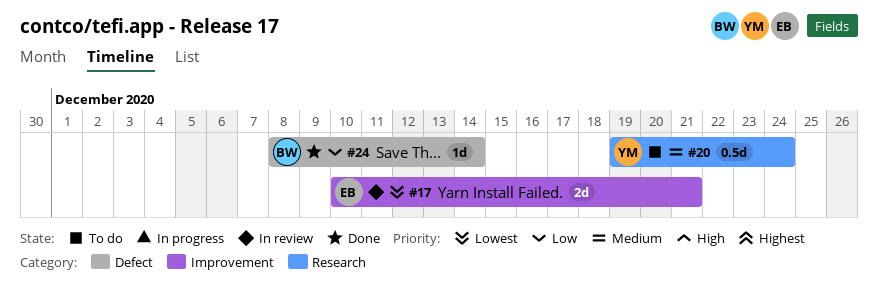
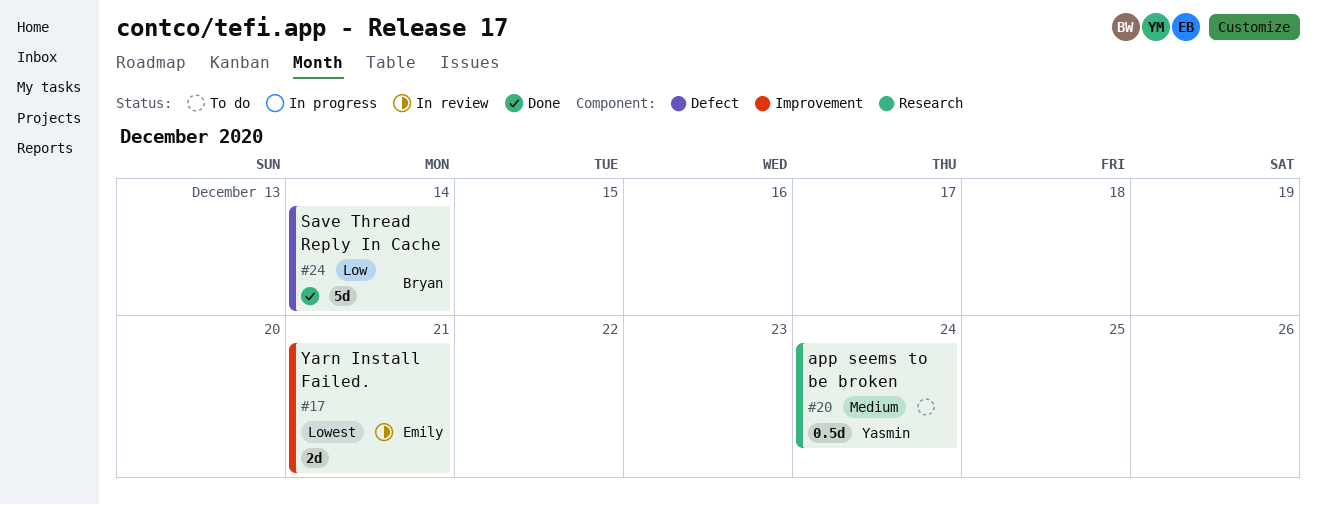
#24, estimate: 1d -> 5d

